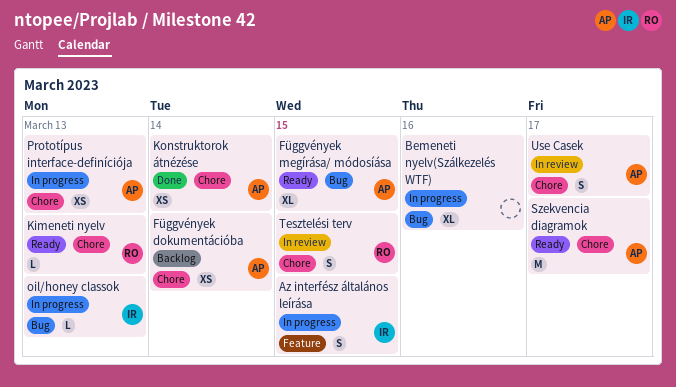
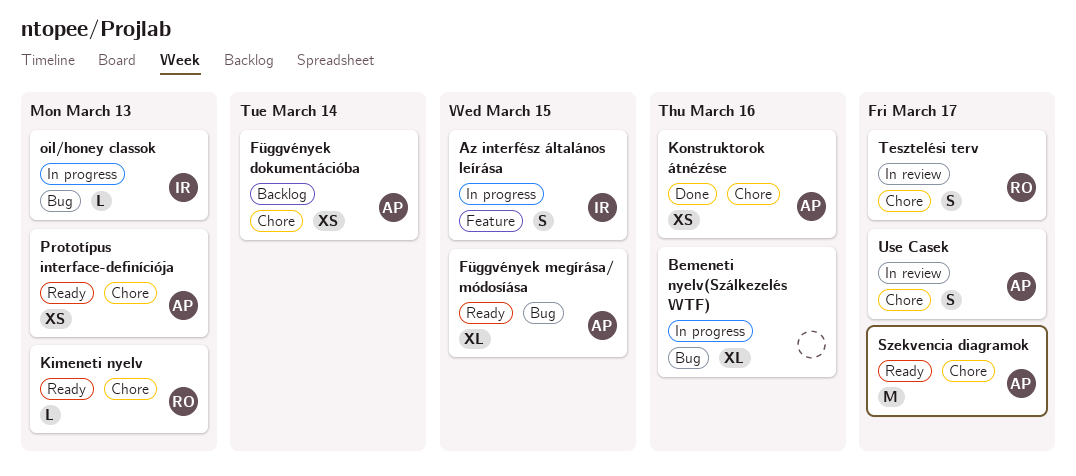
Konstruktorok átnézése, due: Mar 14 -> Mar 16
Prototípus interface-definíciója, status: In progress -> Ready
Tesztelési terv, due: Mar 15 -> Mar 17

